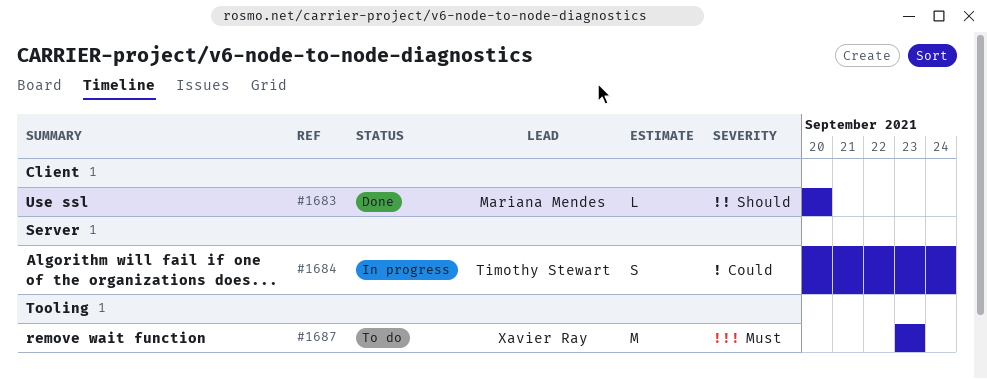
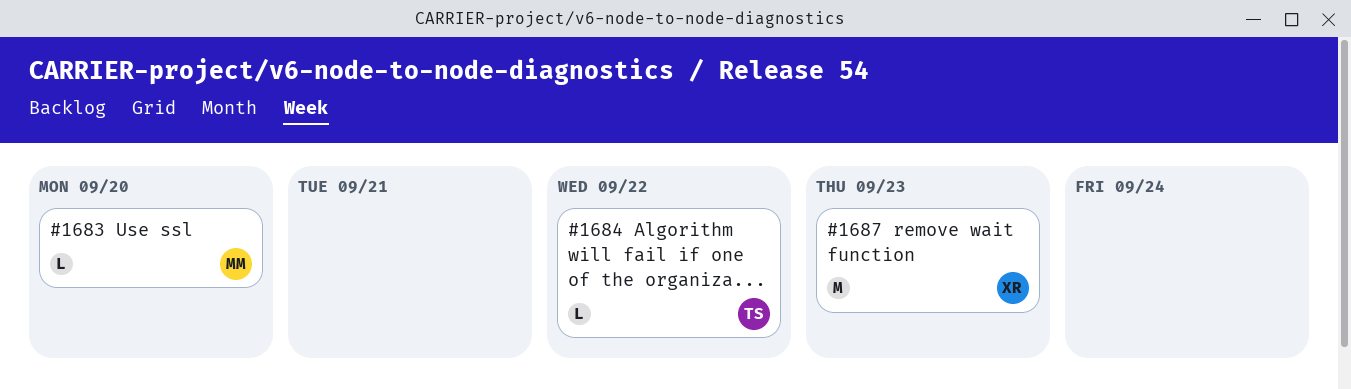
#1684, estimate: S -> L
#1684, due: Sep 24 -> Sep 22

